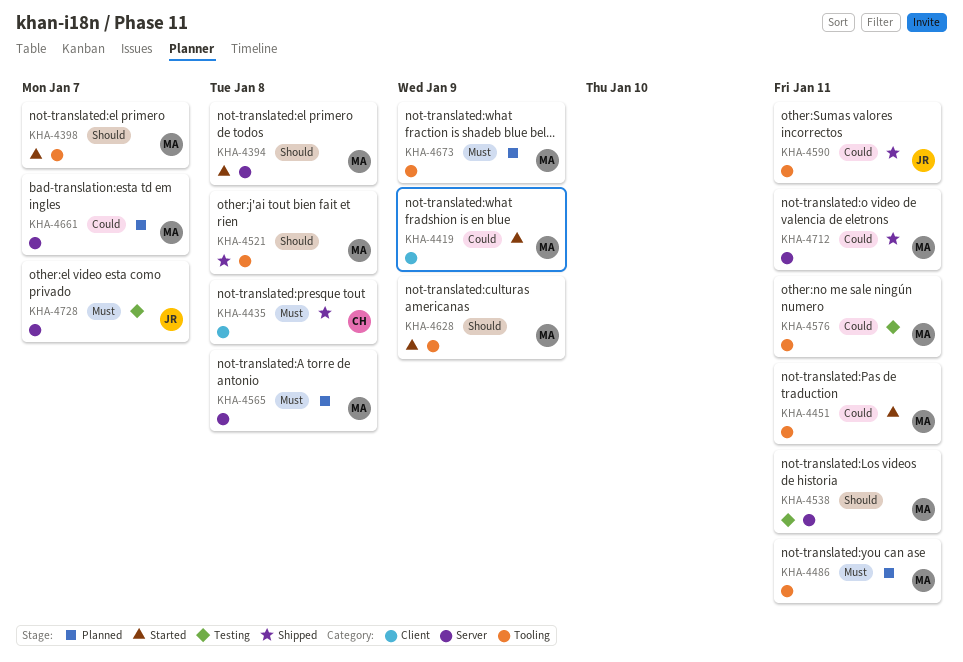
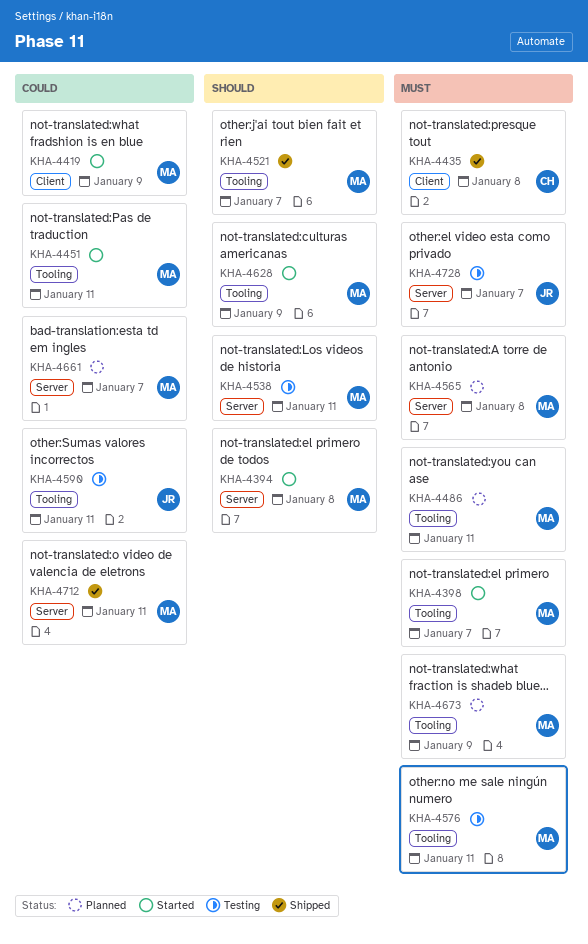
KHA-4398, priority: Should -> Must
KHA-4521, due: Jan 8 -> Jan 7
KHA-4576, priority: Could -> Must
KHA-4590, status: Shipped -> Testing

